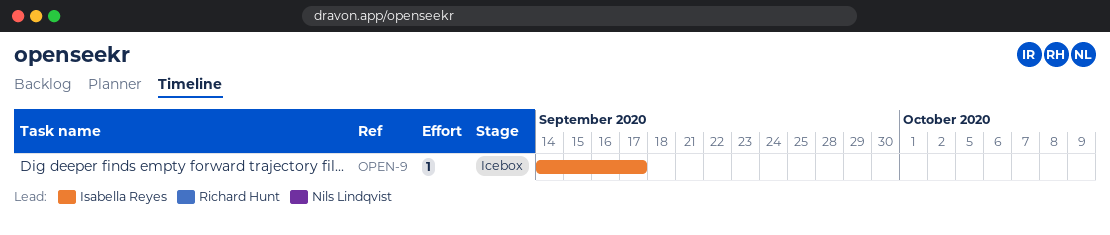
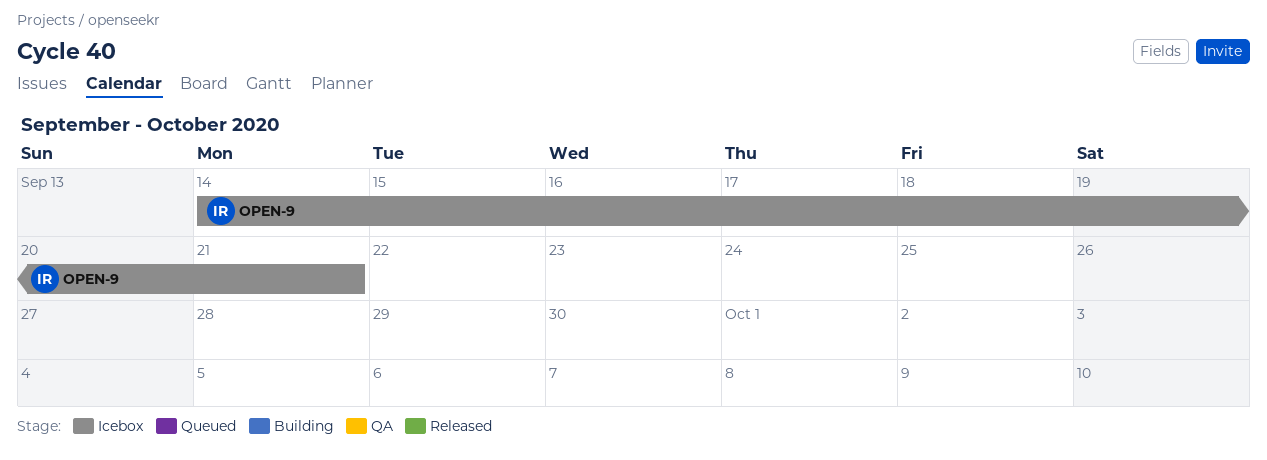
OPEN-9, due: Sep 17 -> Sep 21

